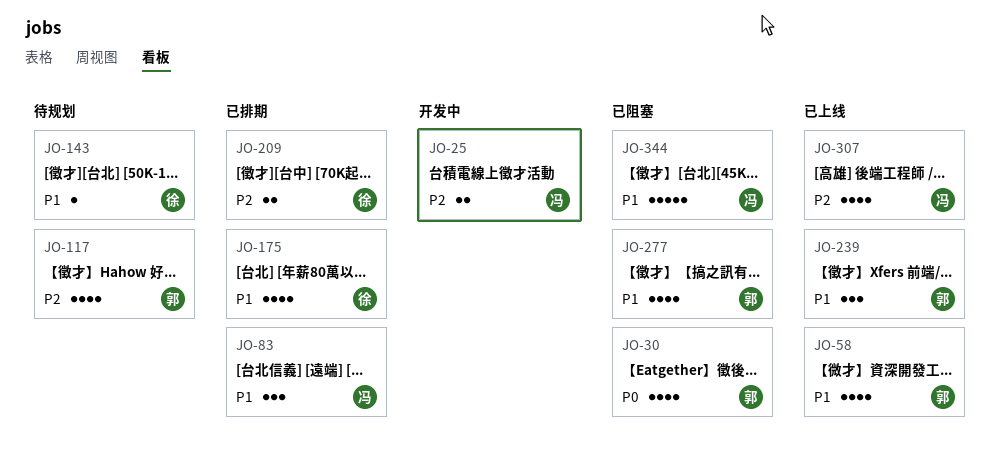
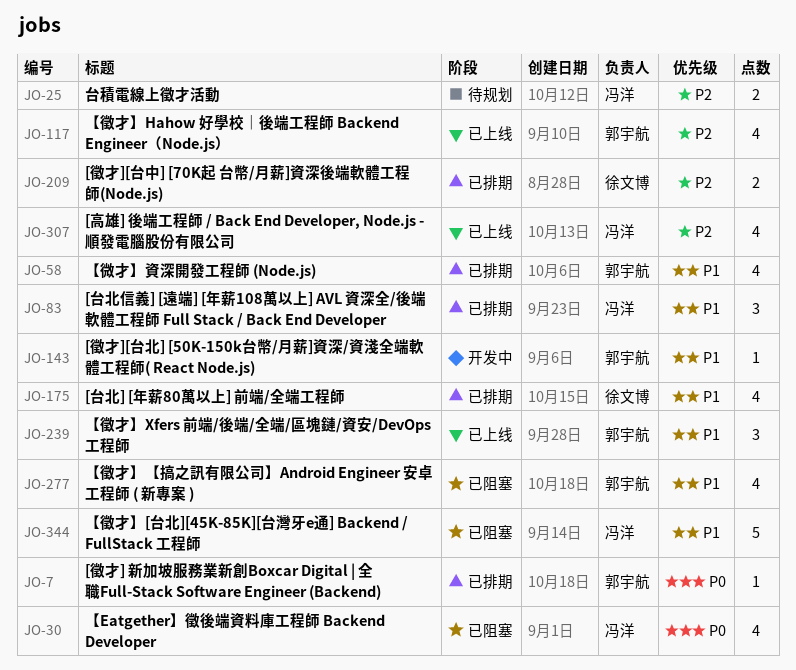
JO-7: none -> present
JO-25, status: 开发中 -> 待规划
JO-30, owner: 郭宇航 -> 冯洋
JO-58, status: 已上线 -> 已排期
JO-117, status: 待规划 -> 已上线
JO-143, status: 待规划 -> 开发中
JO-143, owner: 徐文博 -> 郭宇航

